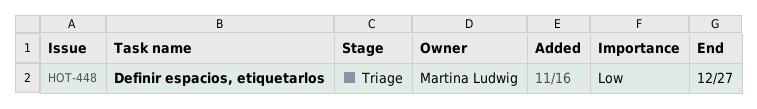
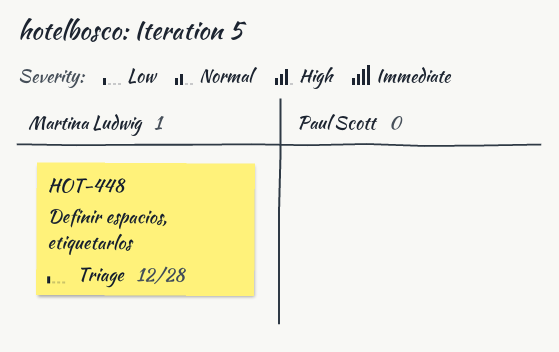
HOT-448, due: Dec 27 -> Dec 28

